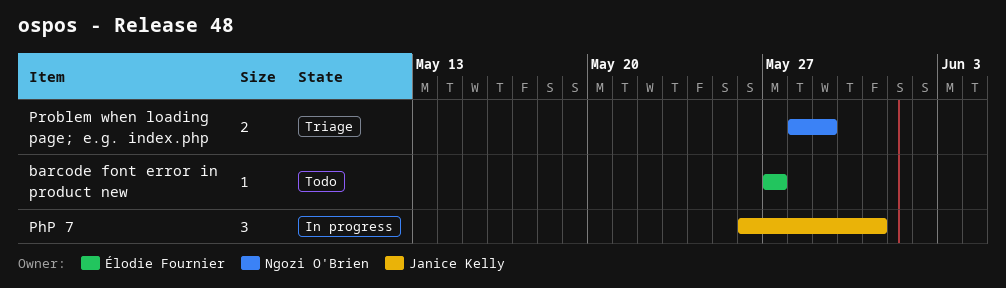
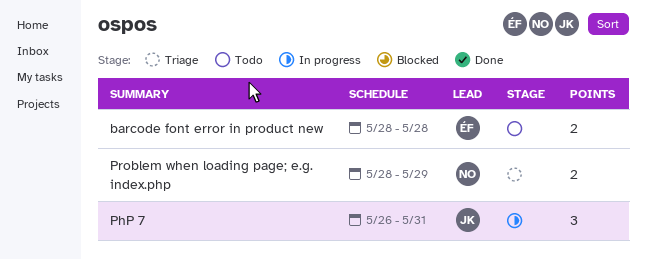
barcode font error in product new, estimate: 1 -> 2
barcode font error in product new, start: May 27 -> May 28
barcode font error in product new, due: May 27 -> May 28

